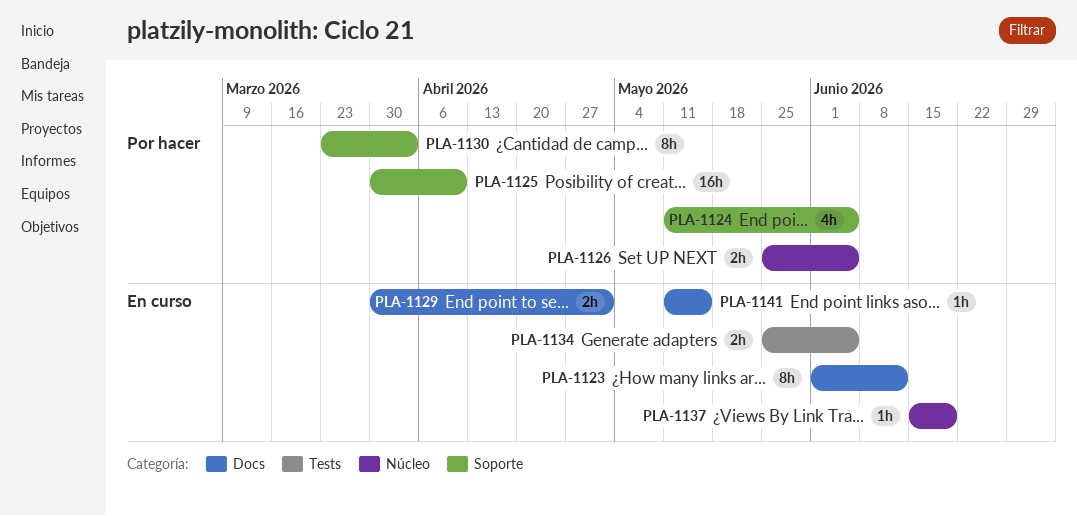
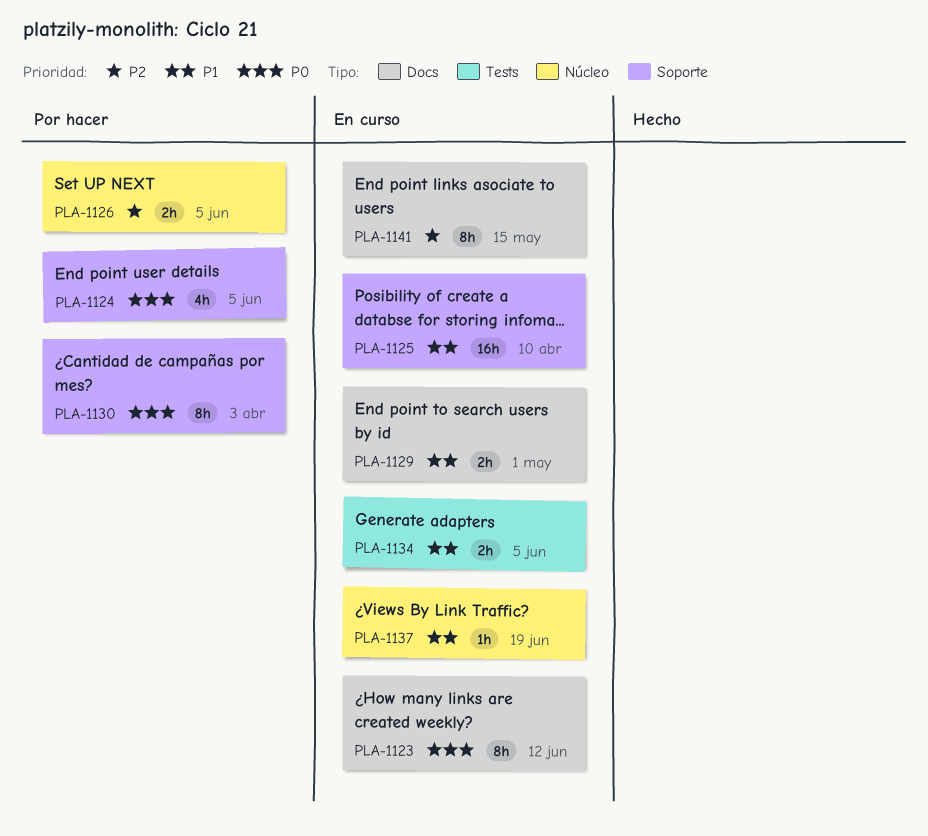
PLA-1125, status: Por hacer -> En curso
PLA-1141, estimate: 1h -> 8h

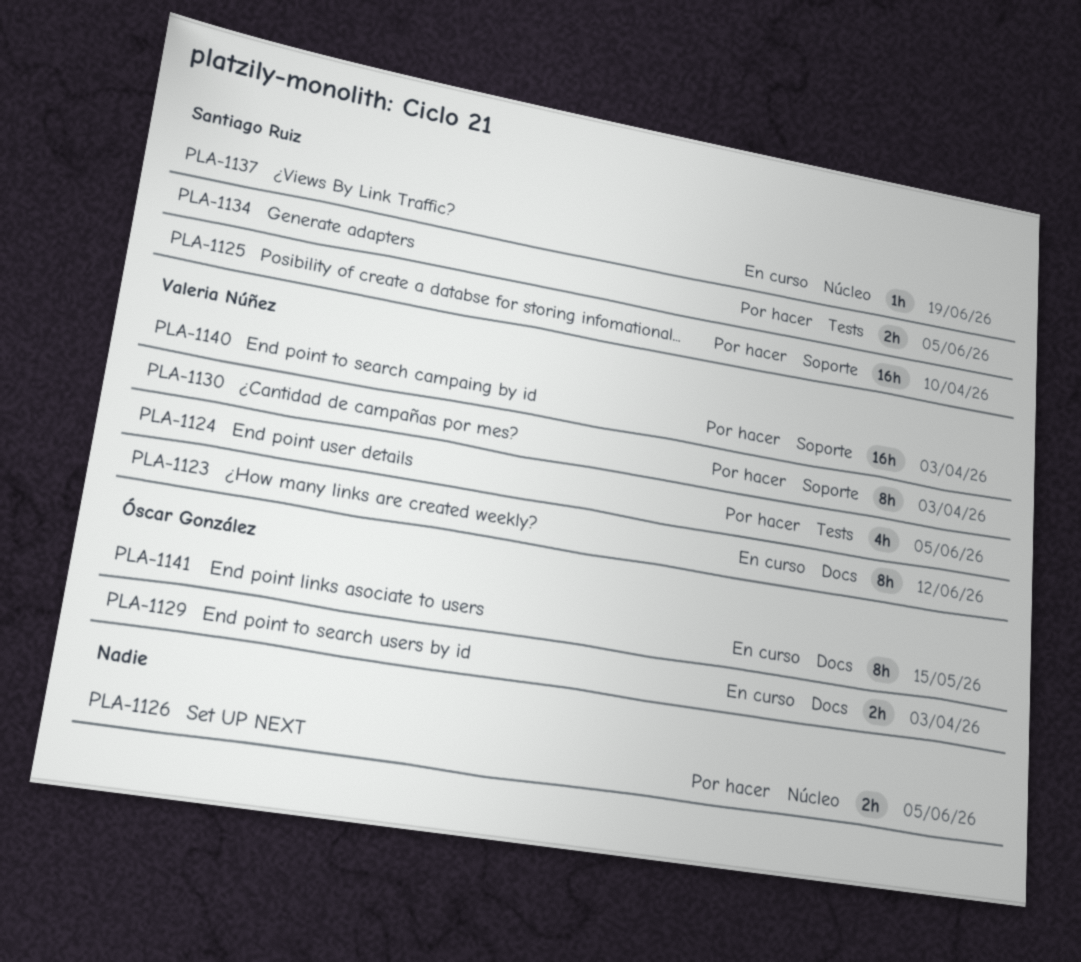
PLA-1124, label: Soporte -> Tests
PLA-1125, status: En curso -> Por hacer
PLA-1129, due: May 1 -> Apr 3
PLA-1134, status: En curso -> Por hacer
PLA-1140: none -> present

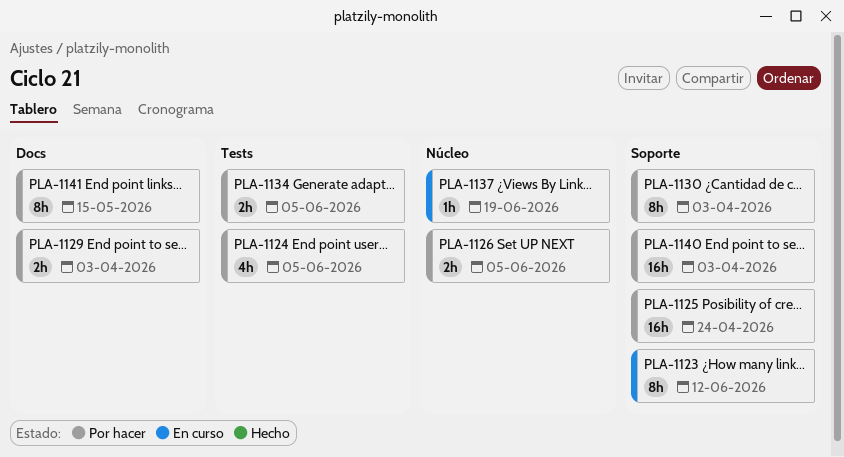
PLA-1123, label: Docs -> Soporte
PLA-1125, due: Apr 10 -> Apr 24
PLA-1129, status: En curso -> Por hacer
PLA-1141, status: En curso -> Por hacer

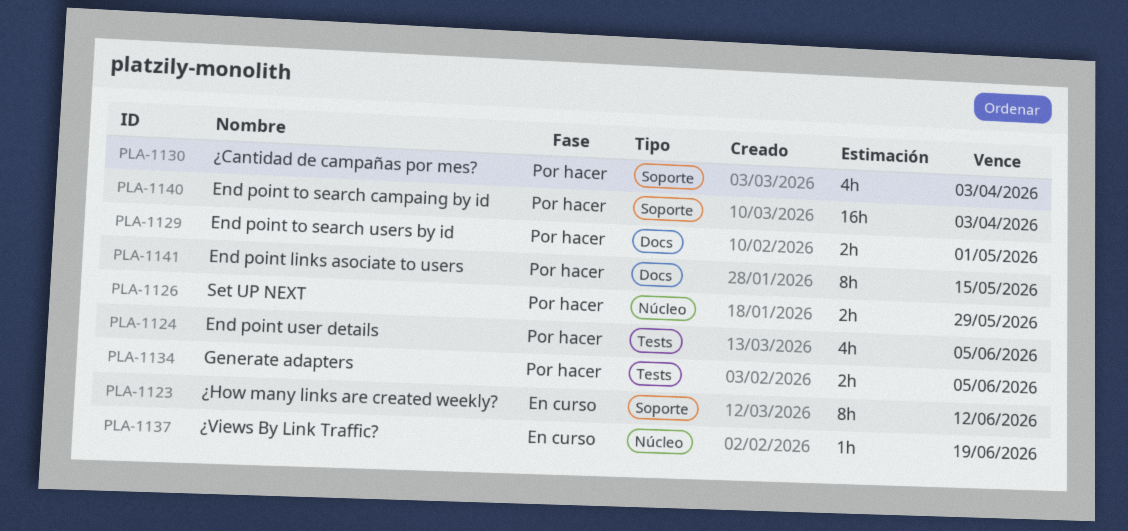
PLA-1125: present -> none
PLA-1126, due: Jun 5 -> May 29
PLA-1129, due: Apr 3 -> May 1
PLA-1130, estimate: 8h -> 4h

